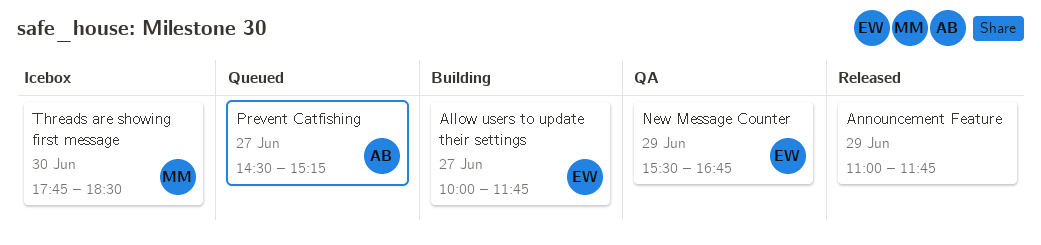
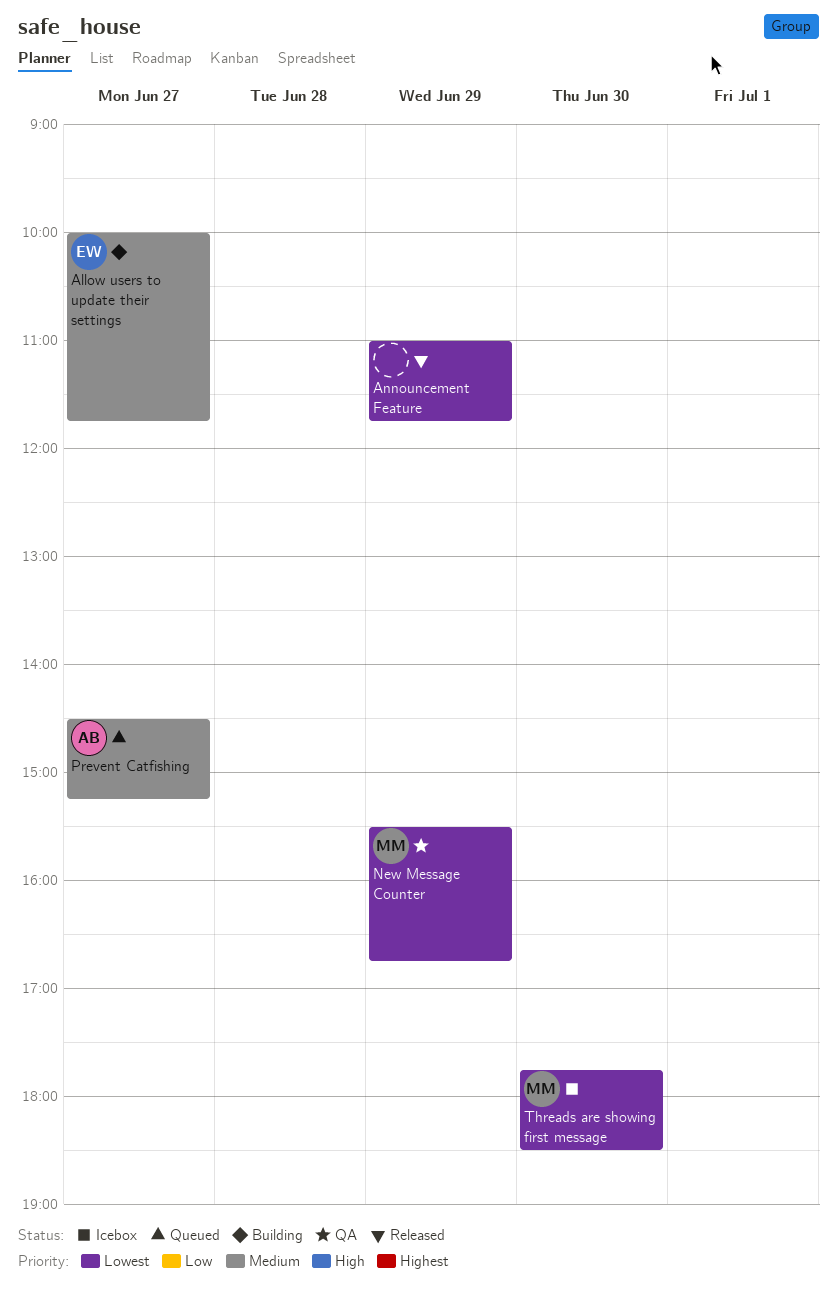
New Message Counter, owner: EW -> MM

